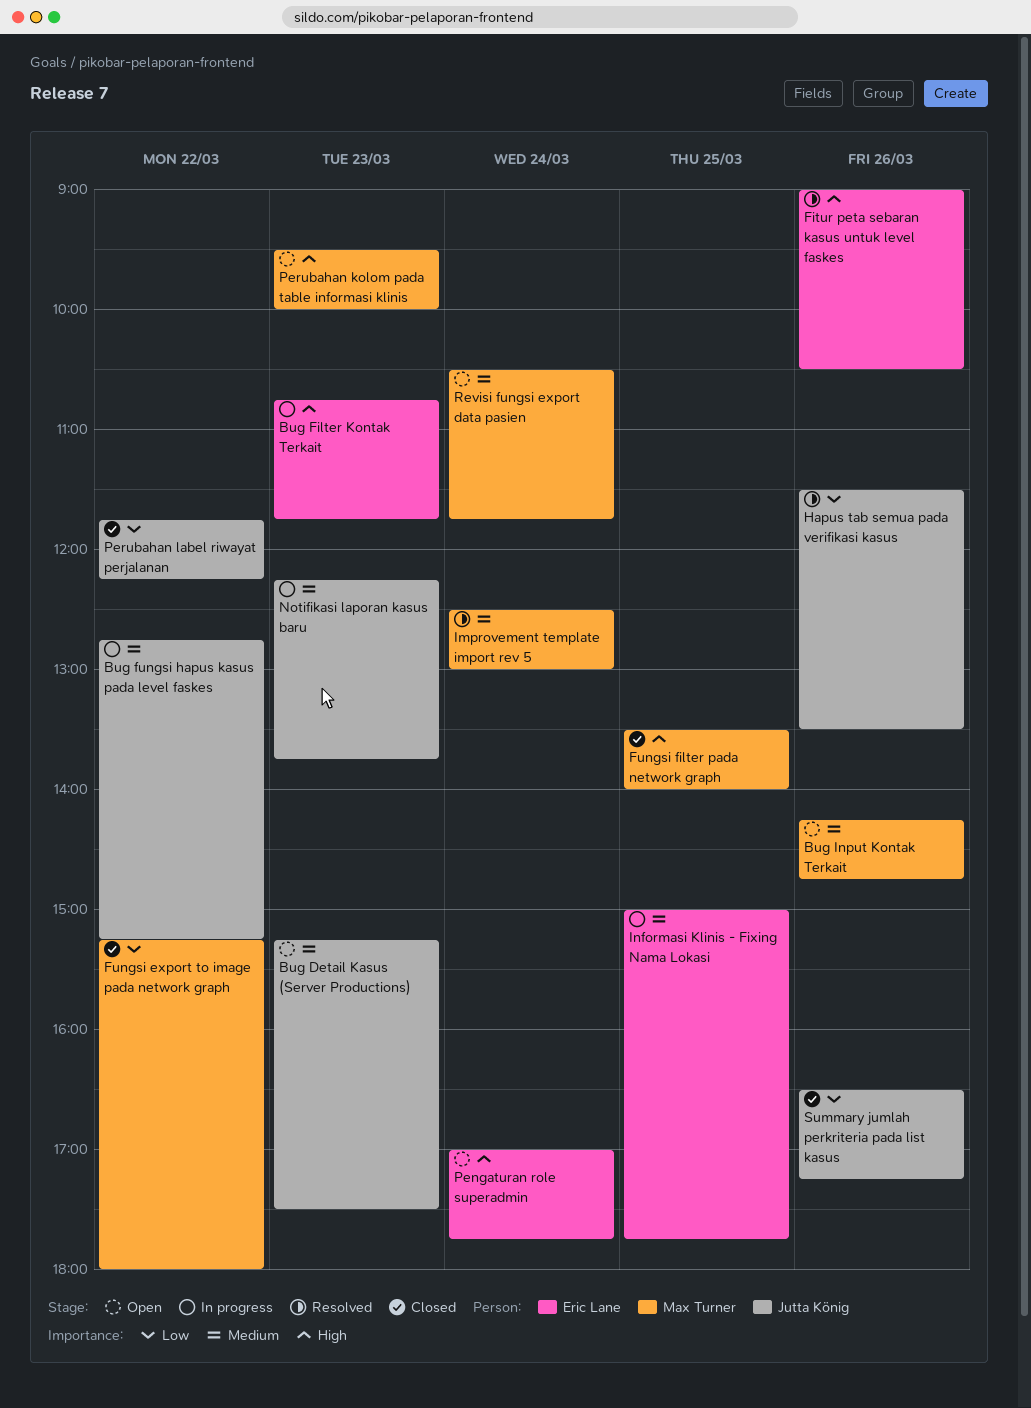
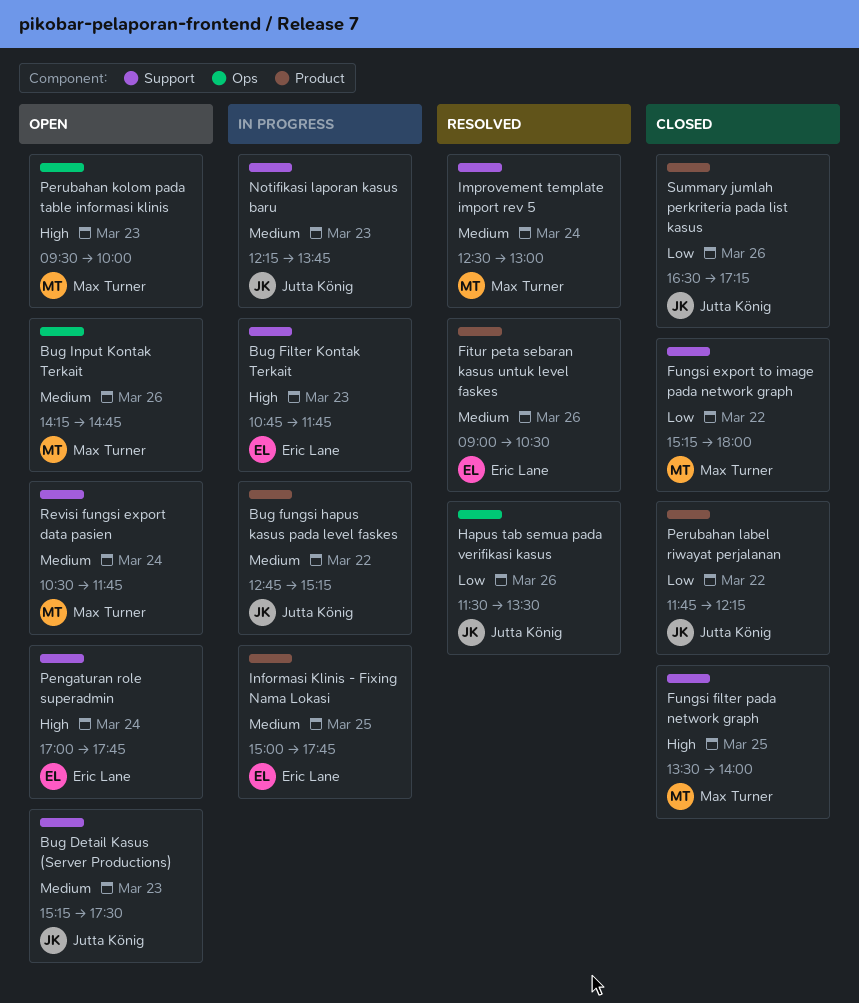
Fitur peta sebaran kasus untuk level faskes, priority: High -> Medium

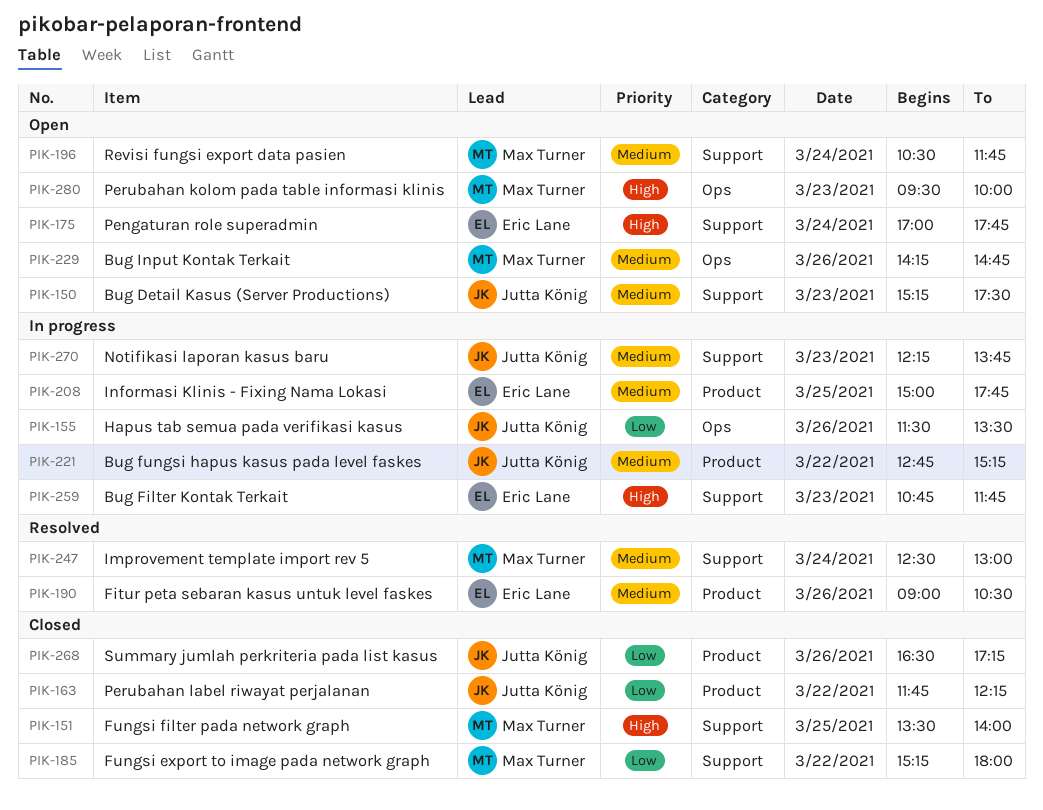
Hapus tab semua pada verifikasi kasus, status: Resolved -> In progress

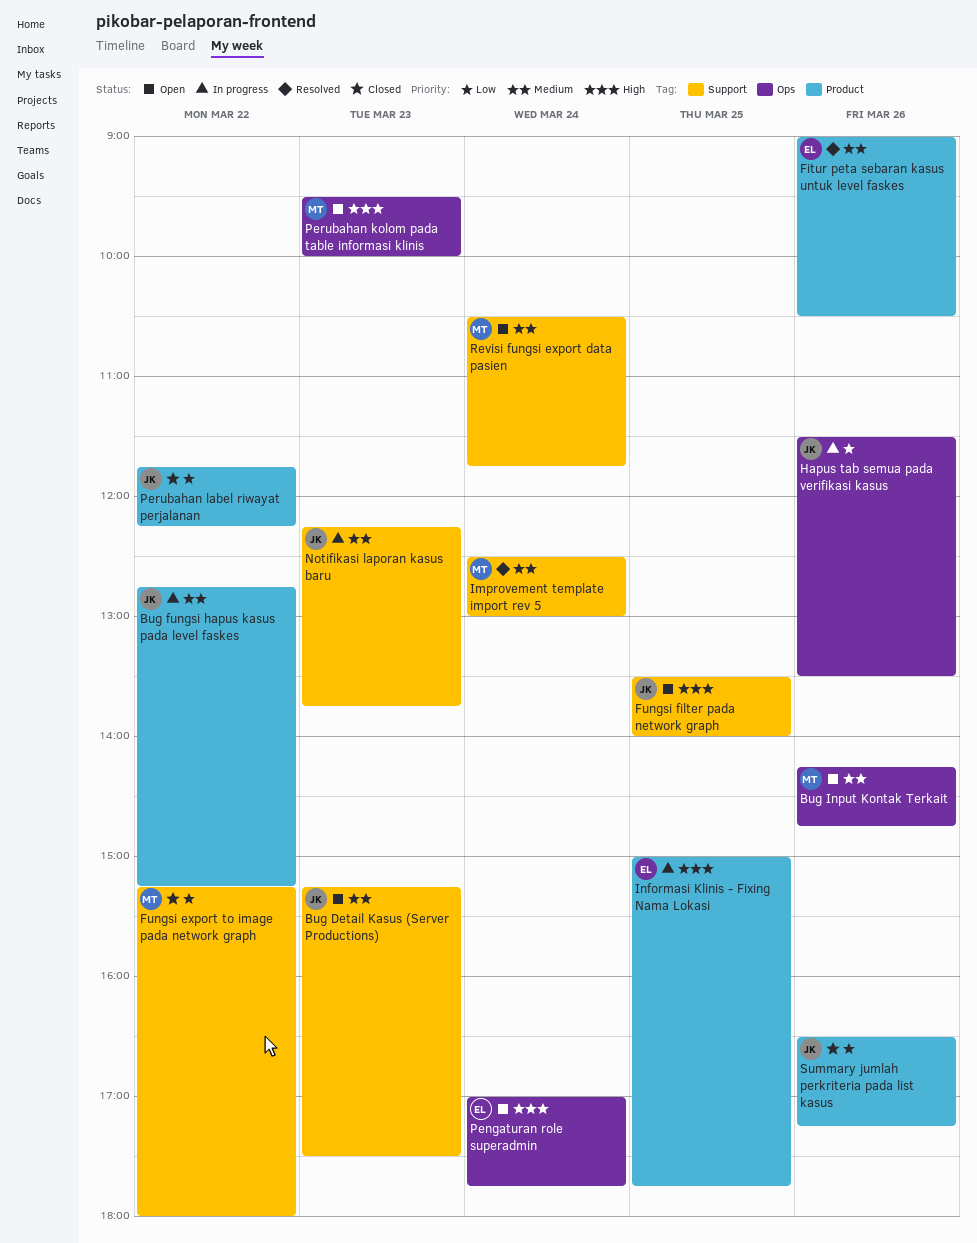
Bug Filter Kontak Terkait: present -> none
Fungsi filter pada network graph, status: Closed -> Open
Fungsi filter pada network graph, owner: Max Turner -> Jutta König
Informasi Klinis - Fixing Nama Lokasi, priority: Medium -> High
Pengaturan role superadmin, label: Support -> Ops

